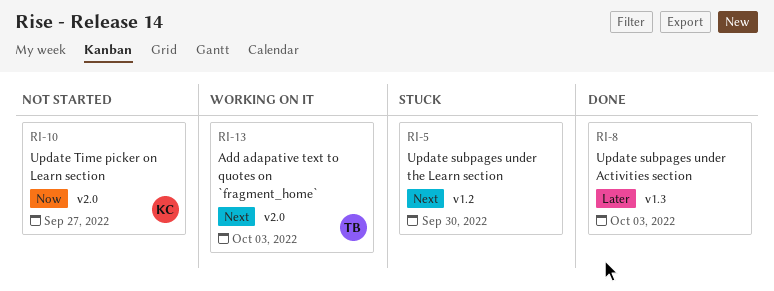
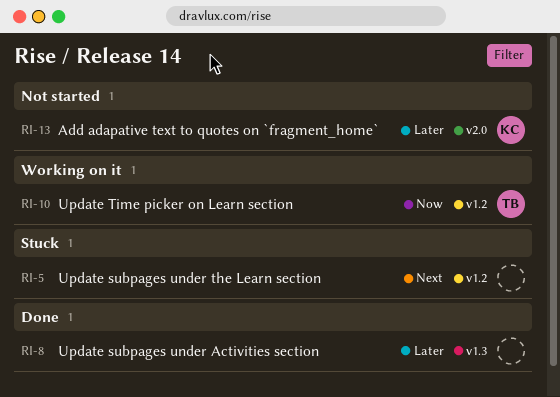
RI-10, status: Not started -> Working on it
RI-10, owner: KC -> TB
RI-10, label: v2.0 -> v1.2
RI-13, status: Working on it -> Not started
RI-13, owner: TB -> KC
RI-13, priority: Next -> Later

